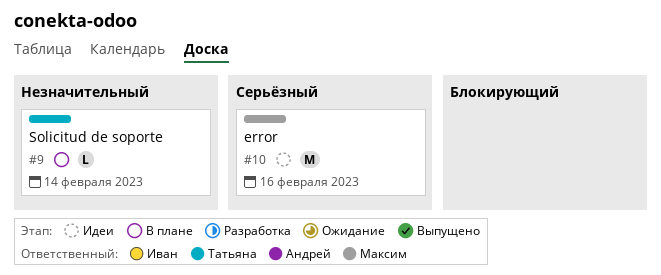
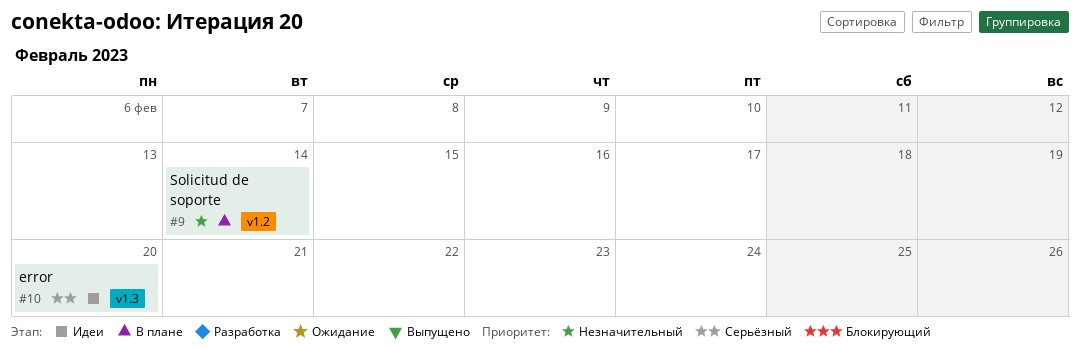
#10, due: Feb 16 -> Feb 20

